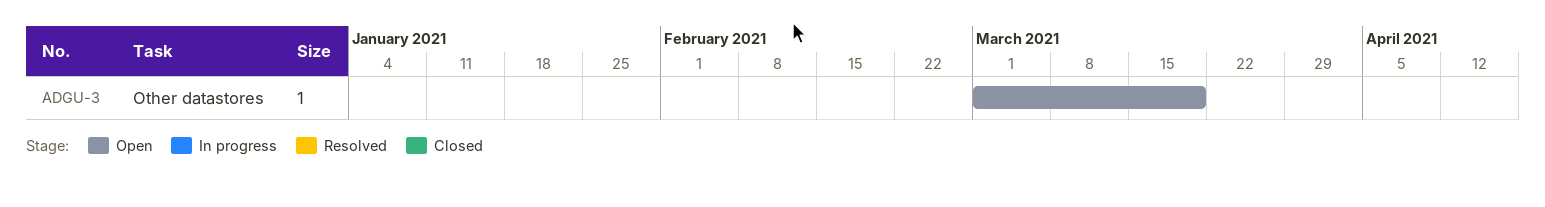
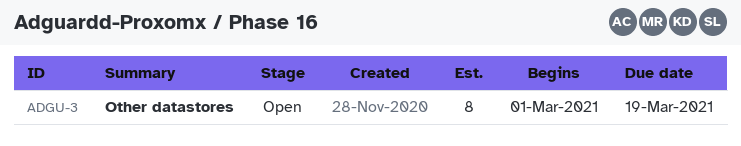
ADGU-3, estimate: 1 -> 8

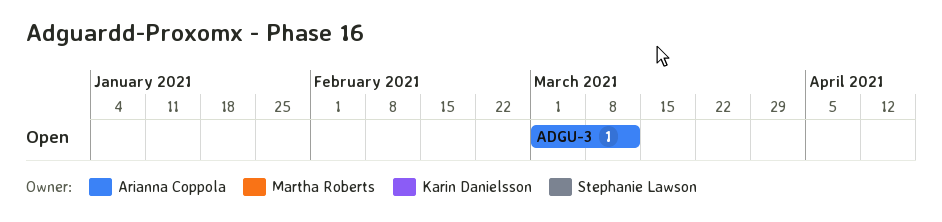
ADGU-3, estimate: 8 -> 1
ADGU-3, due: Mar 19 -> Mar 12

